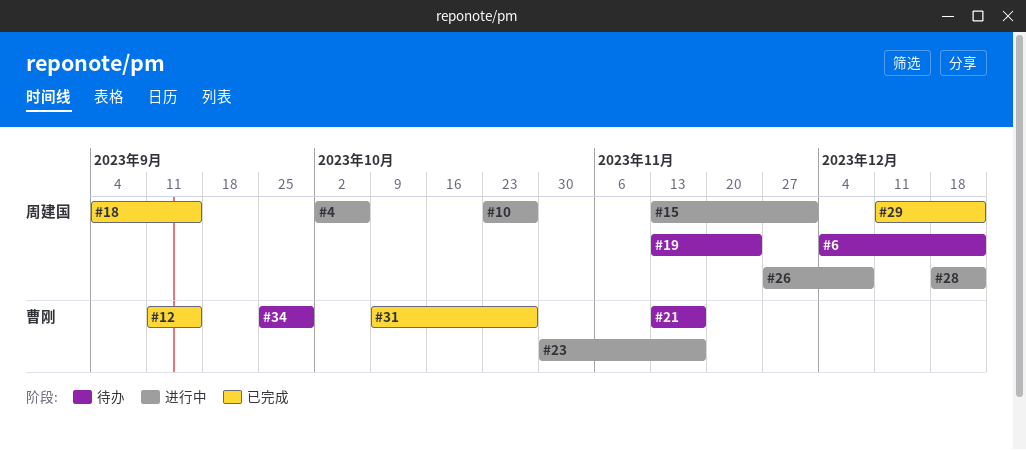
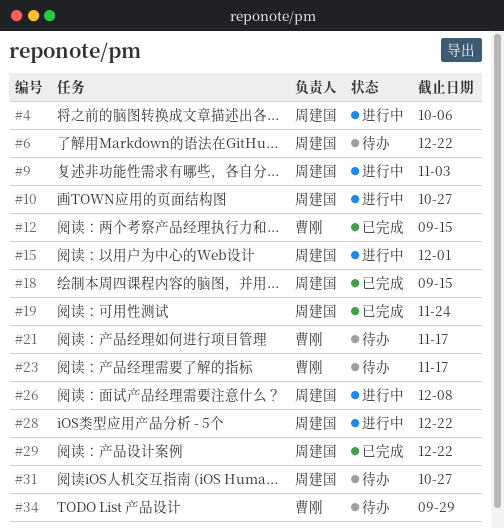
#9: none -> present
#19, status: 待办 -> 已完成
#23, status: 进行中 -> 待办
#31, status: 已完成 -> 待办
#31, owner: 曹刚 -> 周建国

